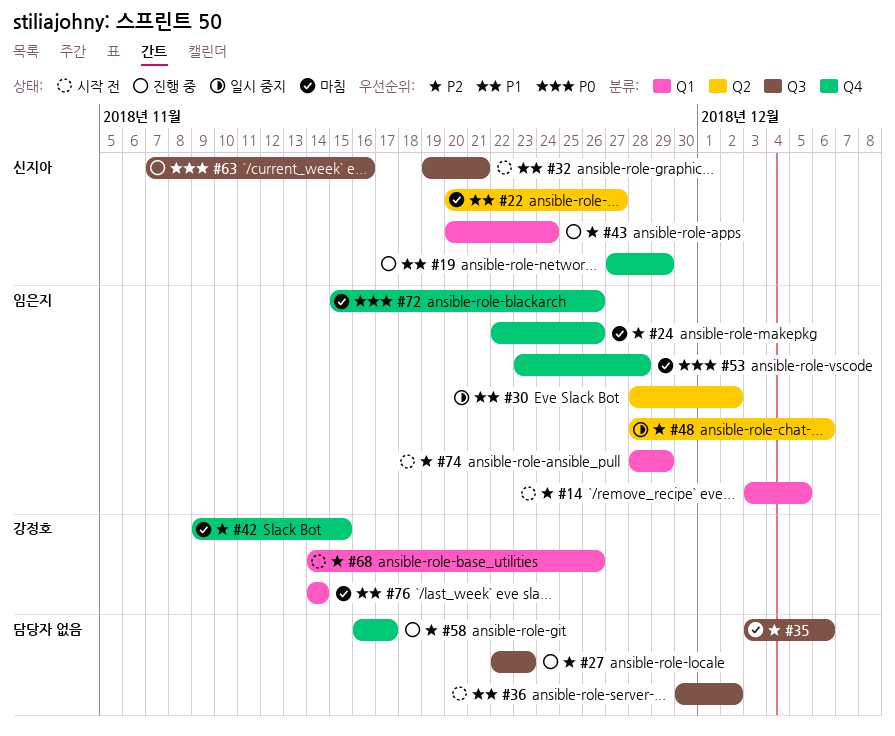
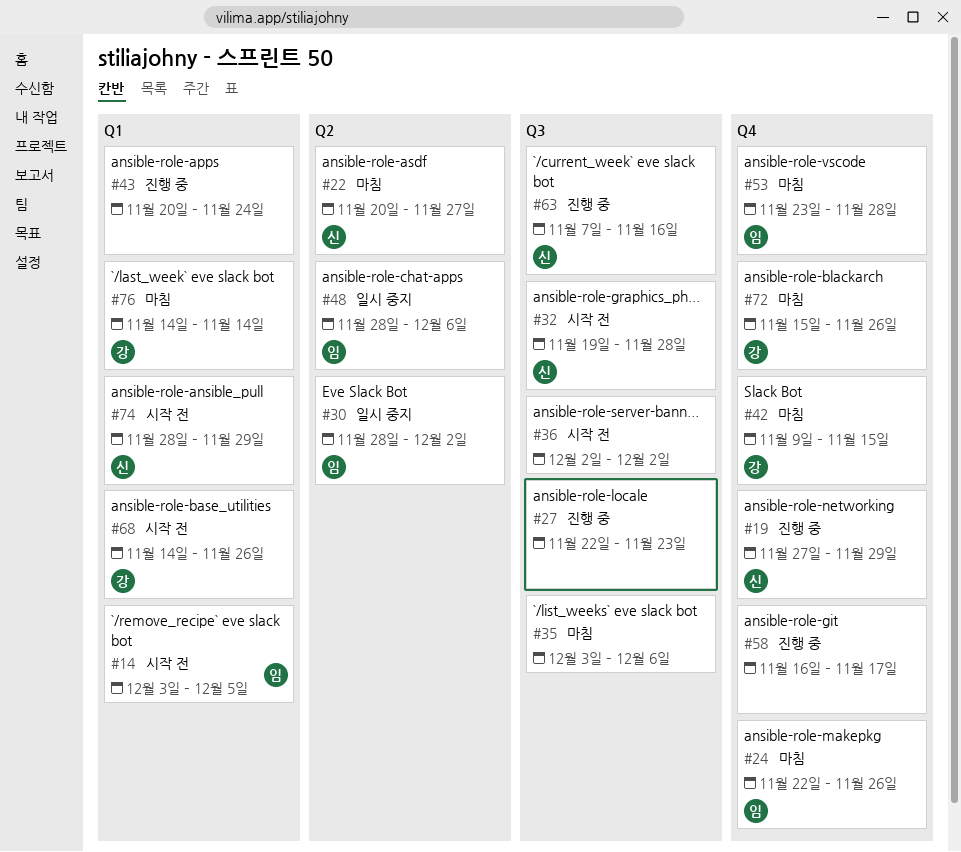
#32, due: Nov 21 -> Nov 28
#36, start: Nov 30 -> Dec 2
#43, owner: 신지아 -> none
#72, owner: 임은지 -> 강정호
#74, owner: 임은지 -> 신지아

